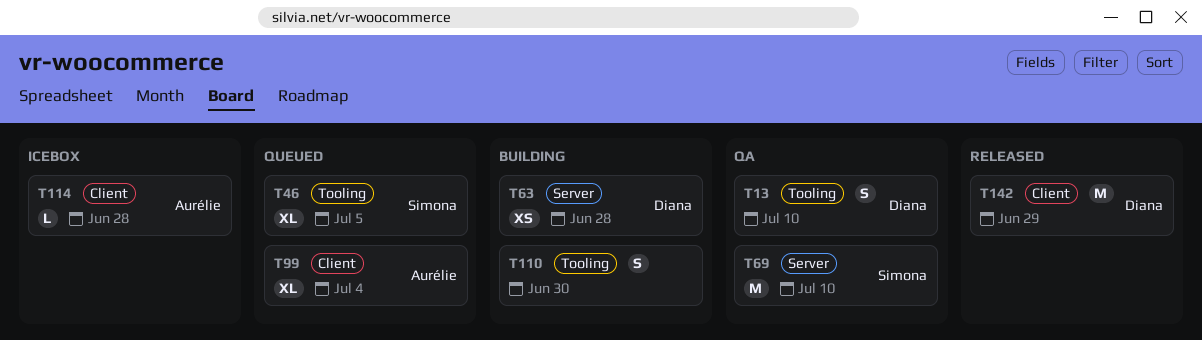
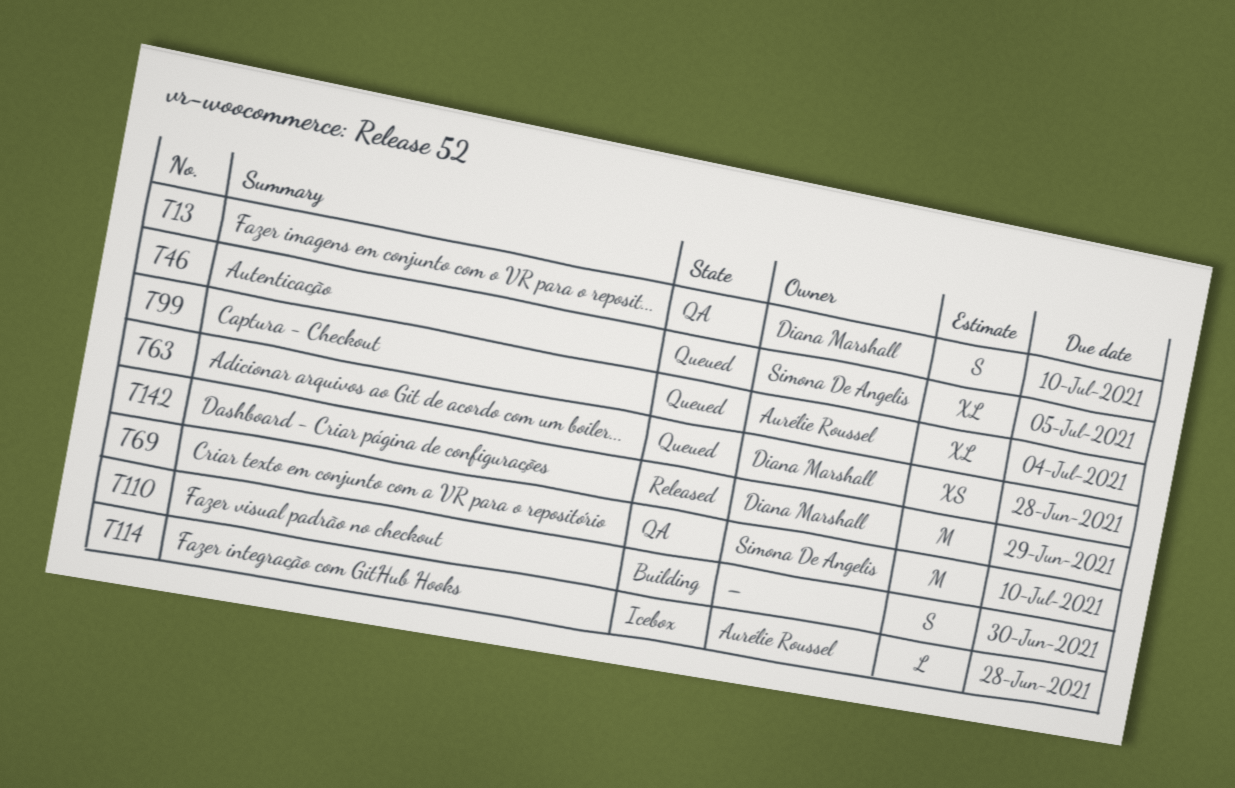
T63, status: Building -> Queued

